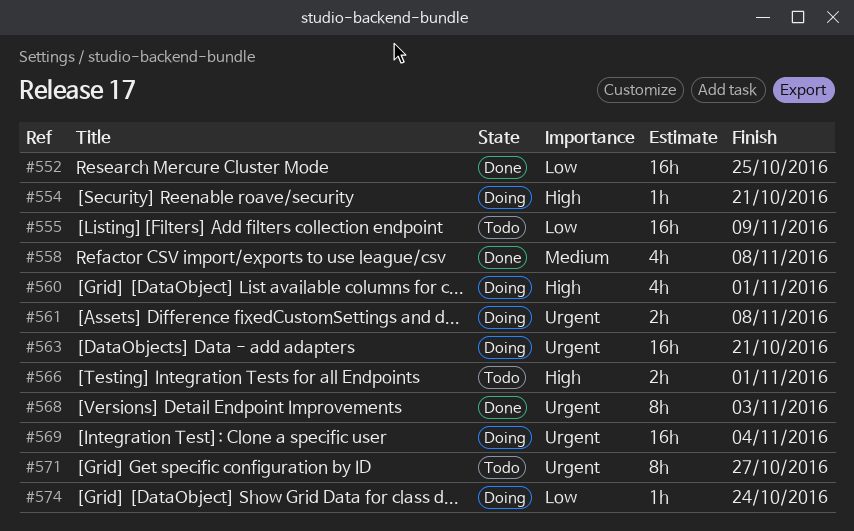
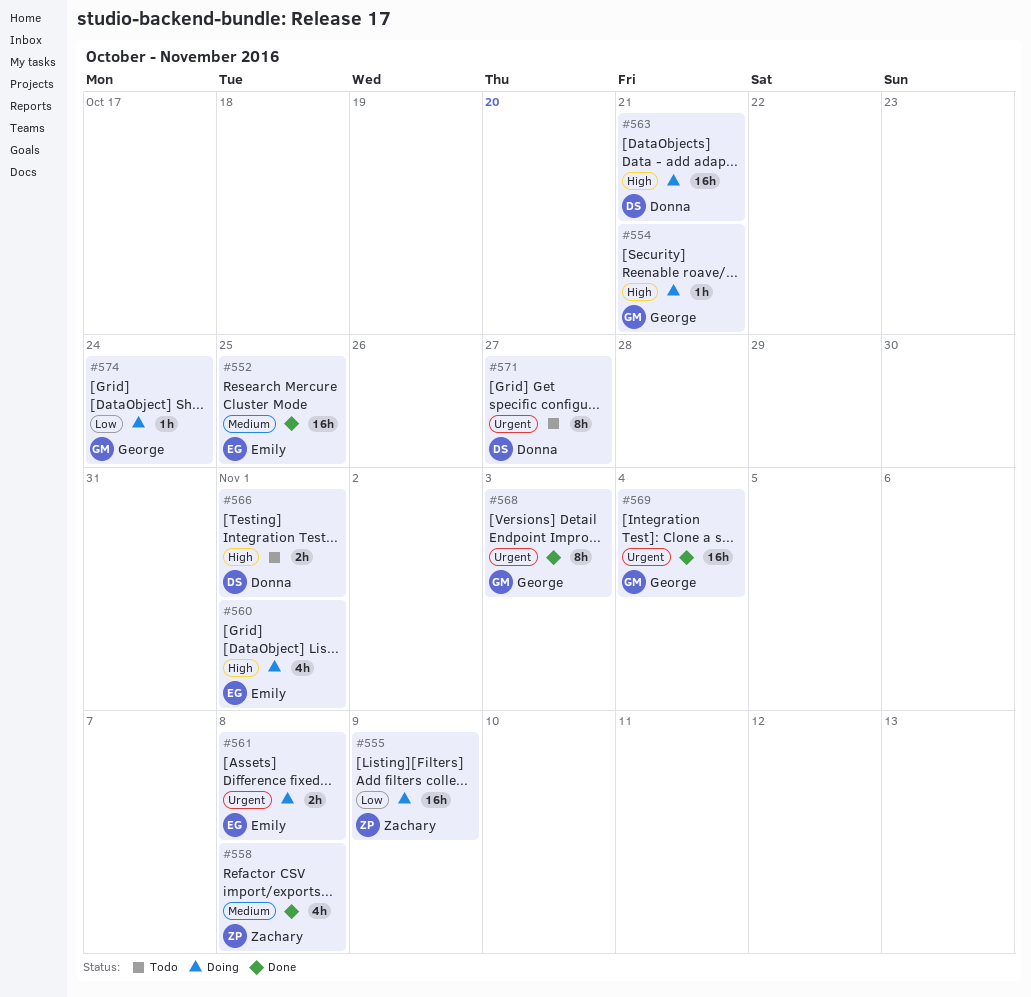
#552, priority: Low -> Medium
#555, status: Todo -> Doing
#563, priority: Urgent -> High
#569, status: Doing -> Done

